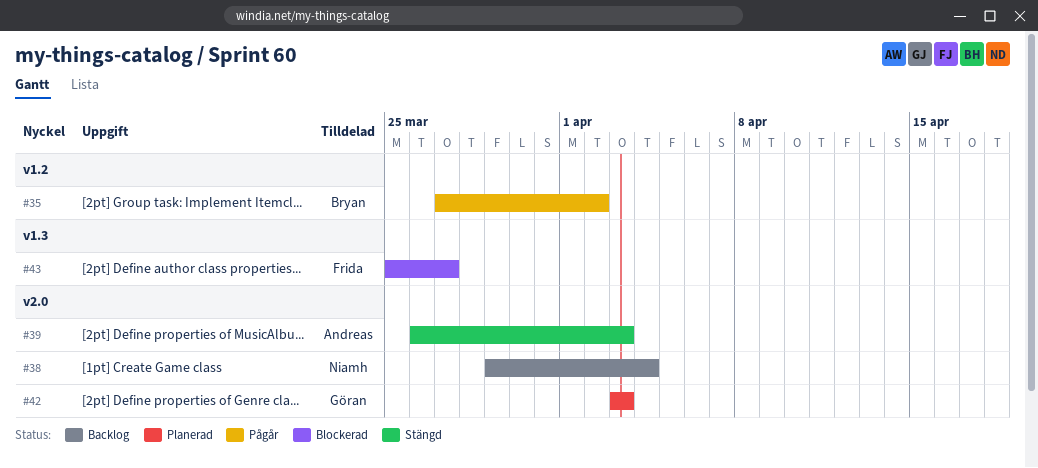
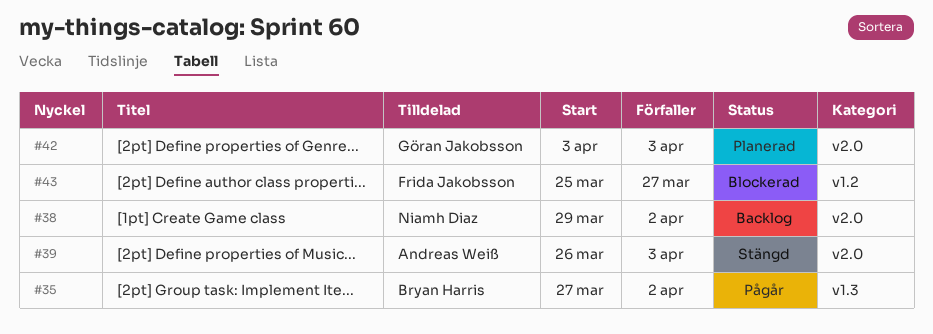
#35, label: v1.2 -> v1.3
#38, due: Apr 4 -> Apr 2
#43, label: v1.3 -> v1.2

